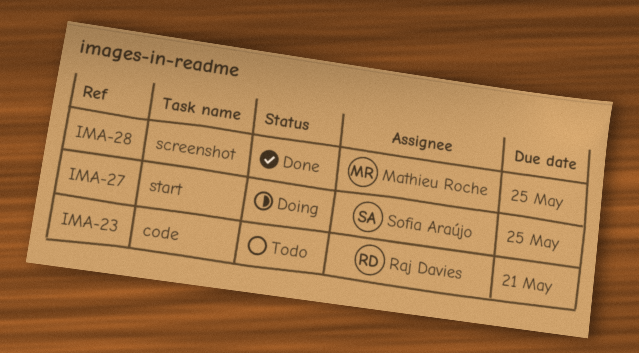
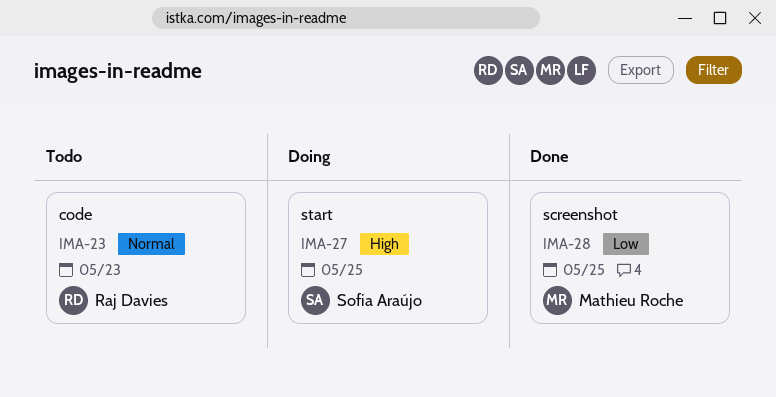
IMA-23, due: May 21 -> May 23

